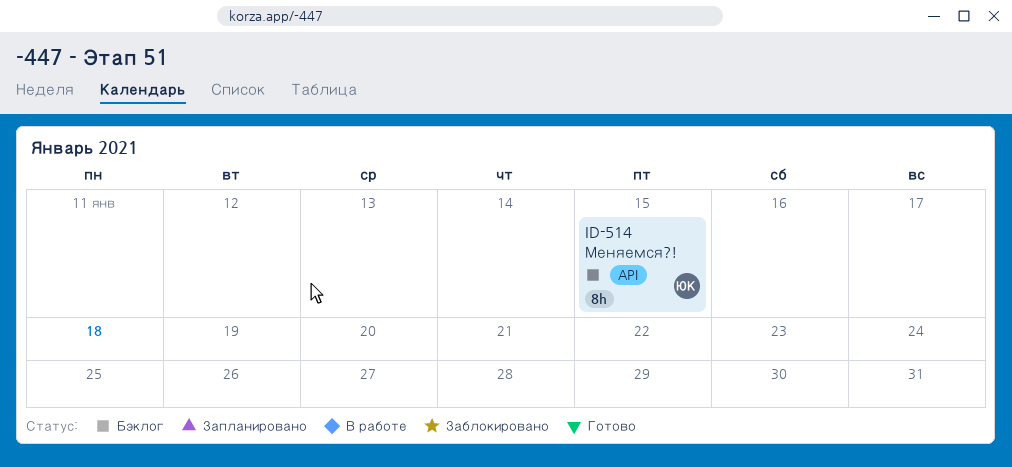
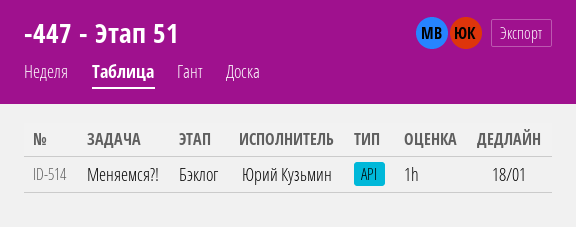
ID-514, estimate: 8h -> 1h
ID-514, due: Jan 15 -> Jan 18

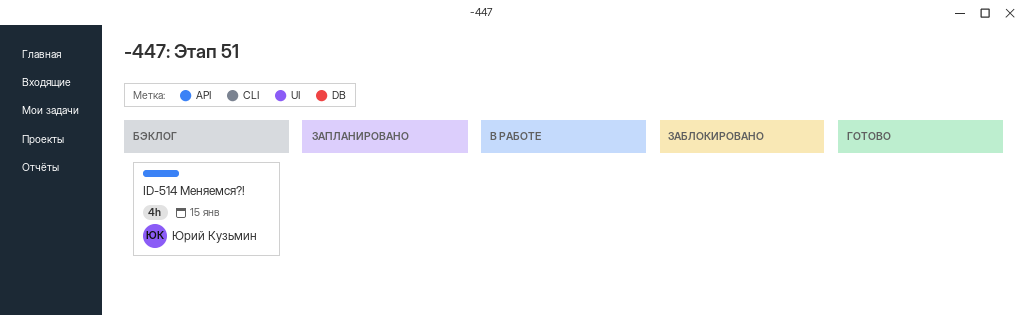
ID-514, estimate: 1h -> 4h
ID-514, due: Jan 18 -> Jan 15

